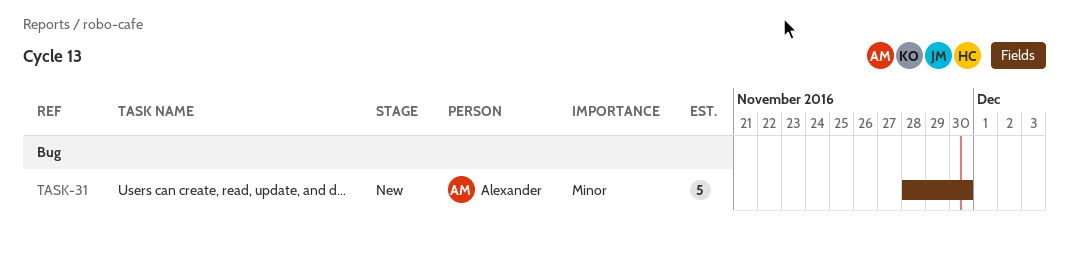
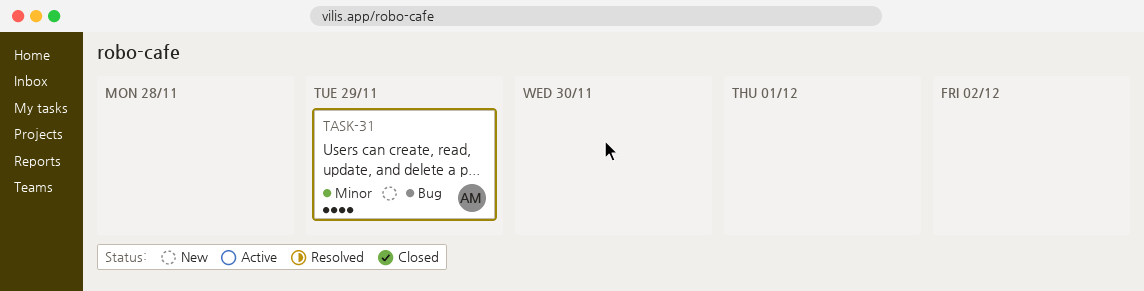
TASK-31, estimate: 5 -> 4
TASK-31, due: Nov 30 -> Nov 29

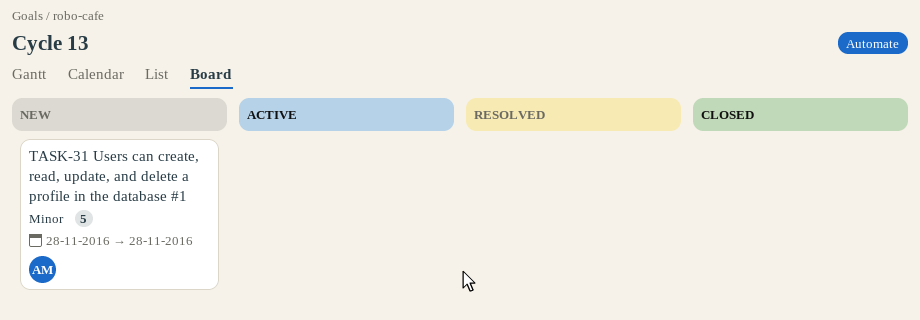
TASK-31, estimate: 4 -> 5
TASK-31, due: Nov 29 -> Nov 28

